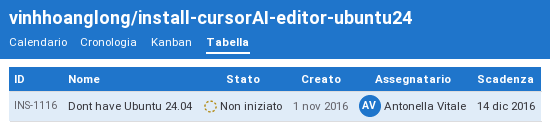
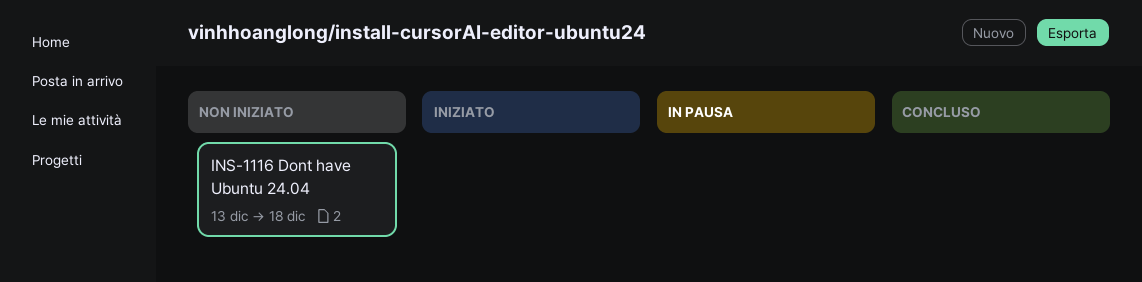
INS-1116, due: Dec 14 -> Dec 18

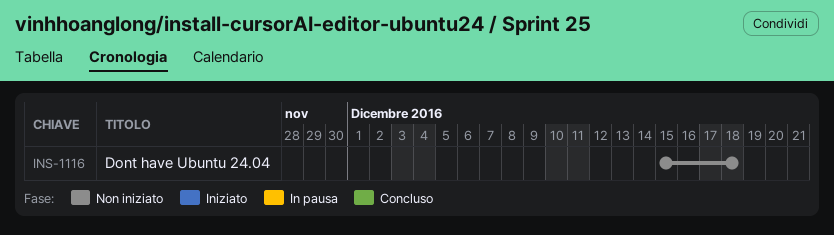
INS-1116, start: Dec 13 -> Dec 15

